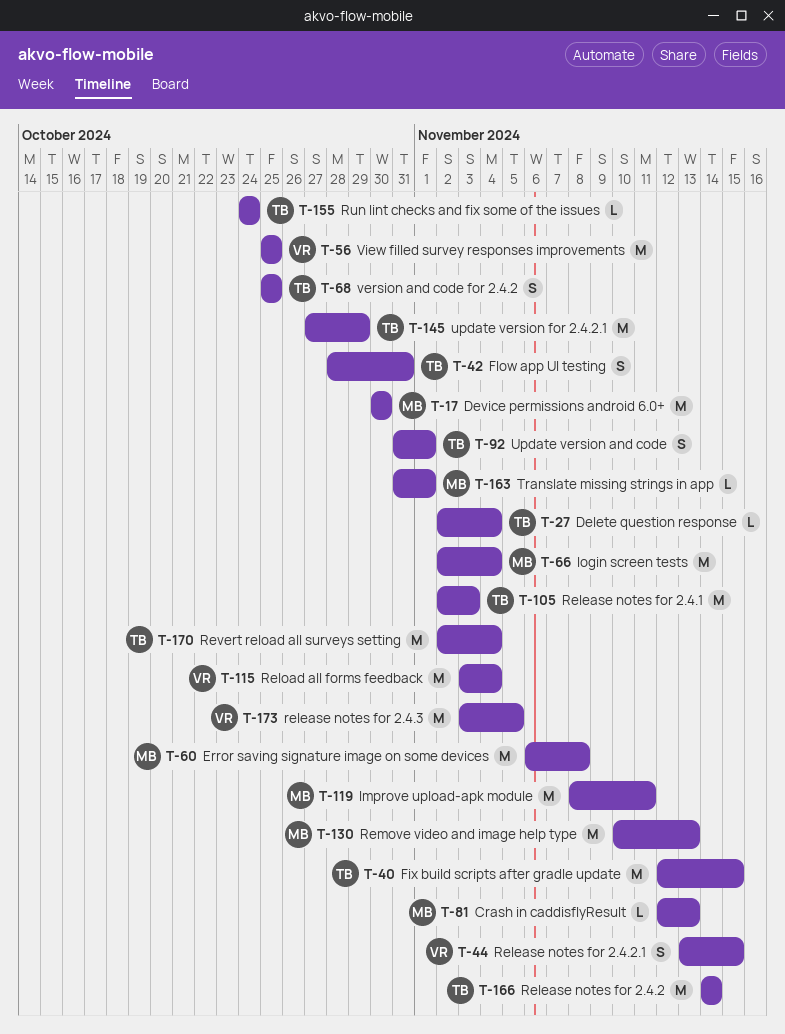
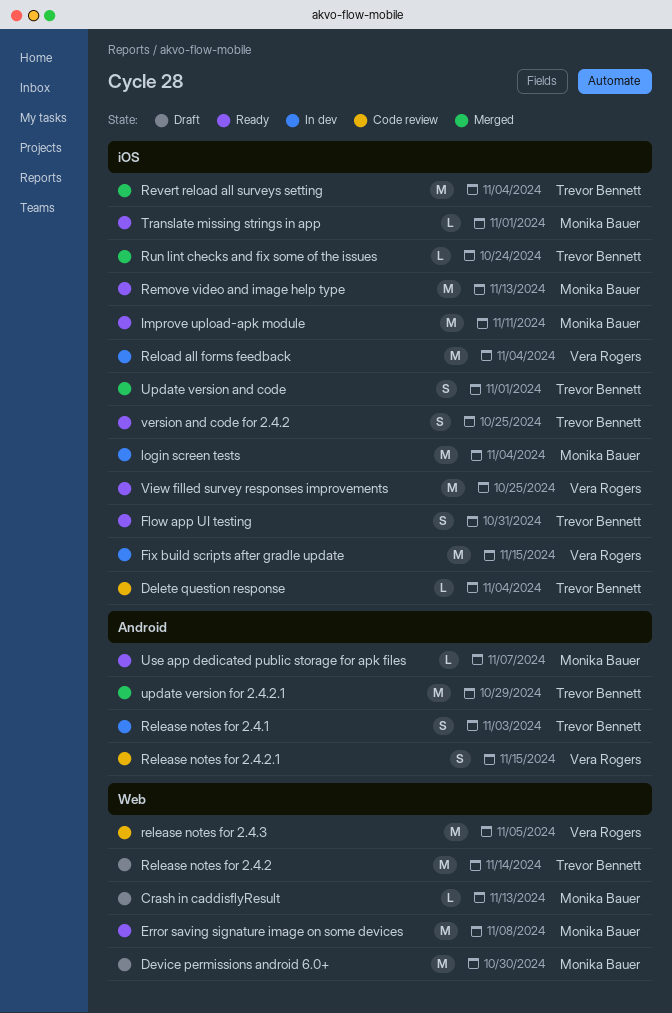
Fix build scripts after gradle update, owner: Trevor Bennett -> Vera Rogers
Release notes for 2.4.1, estimate: M -> S
Use app dedicated public storage for apk files: none -> present

